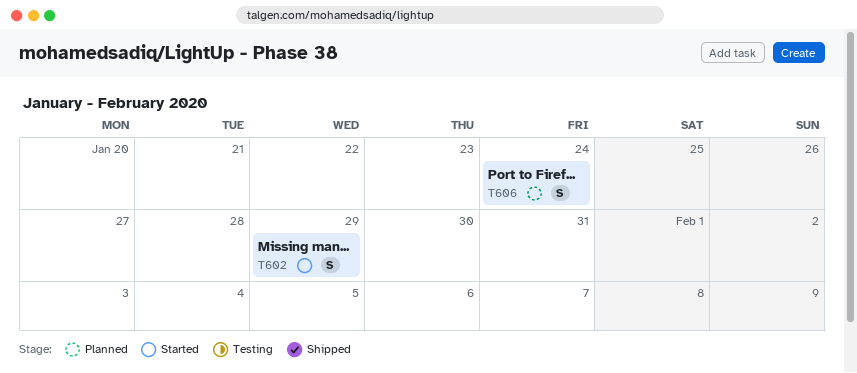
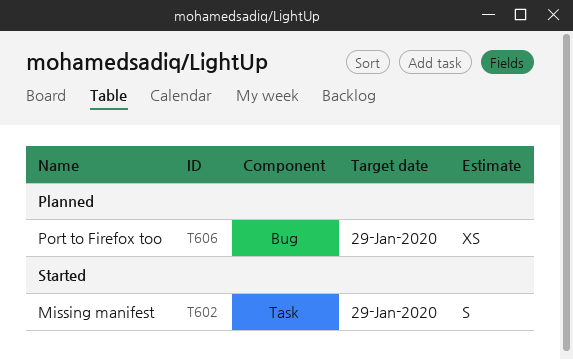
T606, estimate: S -> XS
T606, due: Jan 24 -> Jan 29

